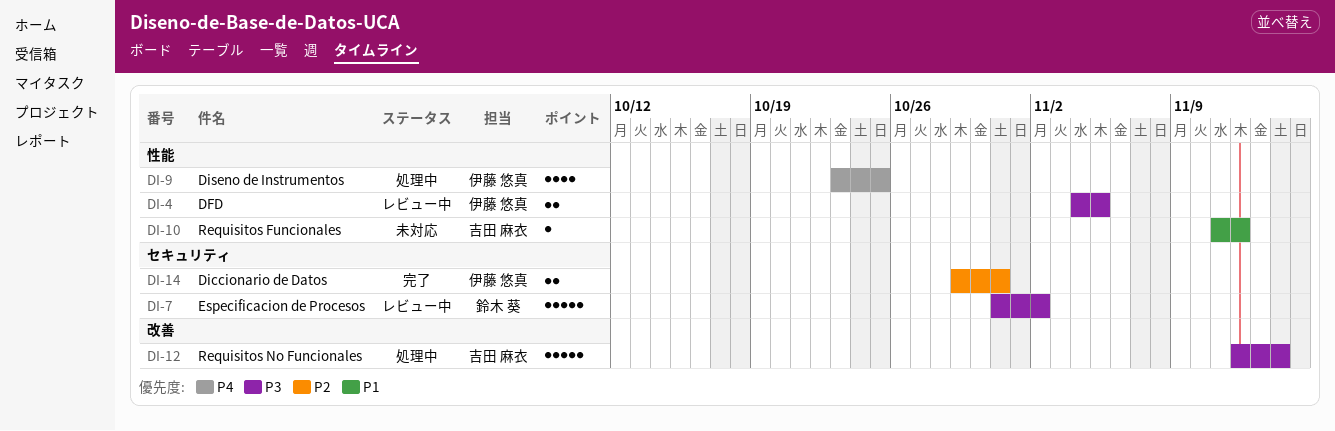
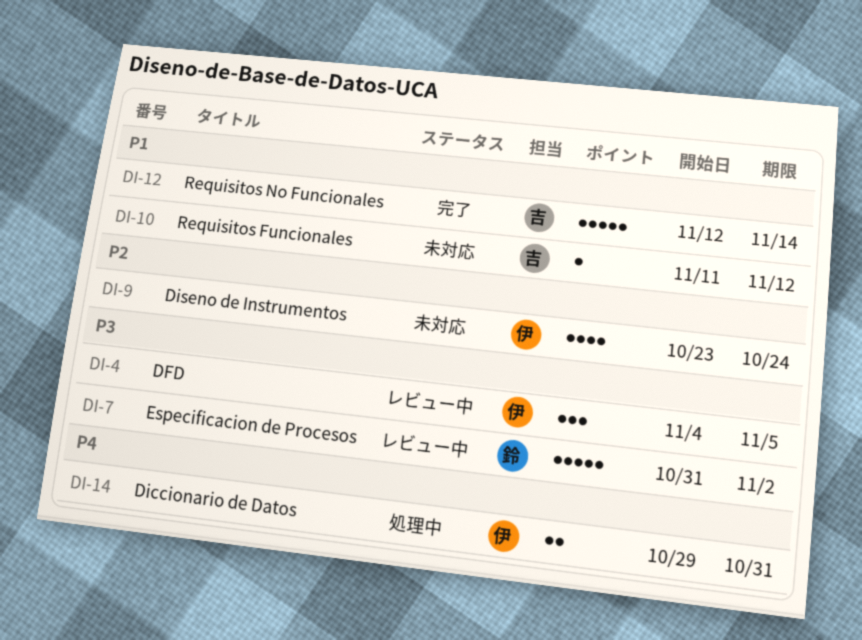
DI-4, estimate: 2 -> 3
DI-9, status: 処理中 -> 未対応
DI-9, priority: P4 -> P2
DI-9, due: Oct 25 -> Oct 24
DI-12, status: 処理中 -> 完了
DI-12, priority: P3 -> P1
DI-14, status: 完了 -> 処理中
DI-14, priority: P2 -> P4

